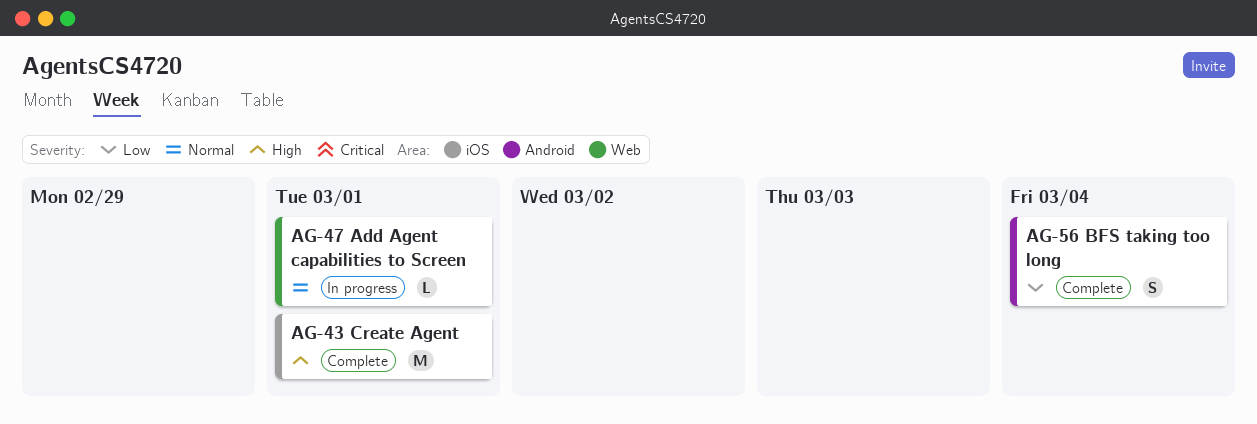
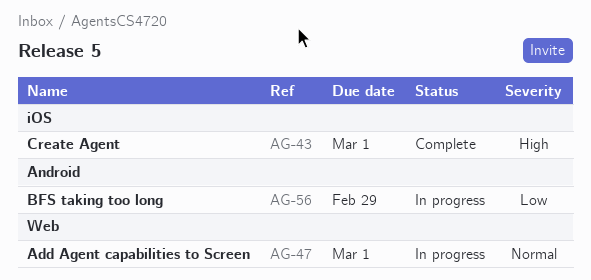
AG-56, status: Complete -> In progress
AG-56, due: Mar 4 -> Feb 29

